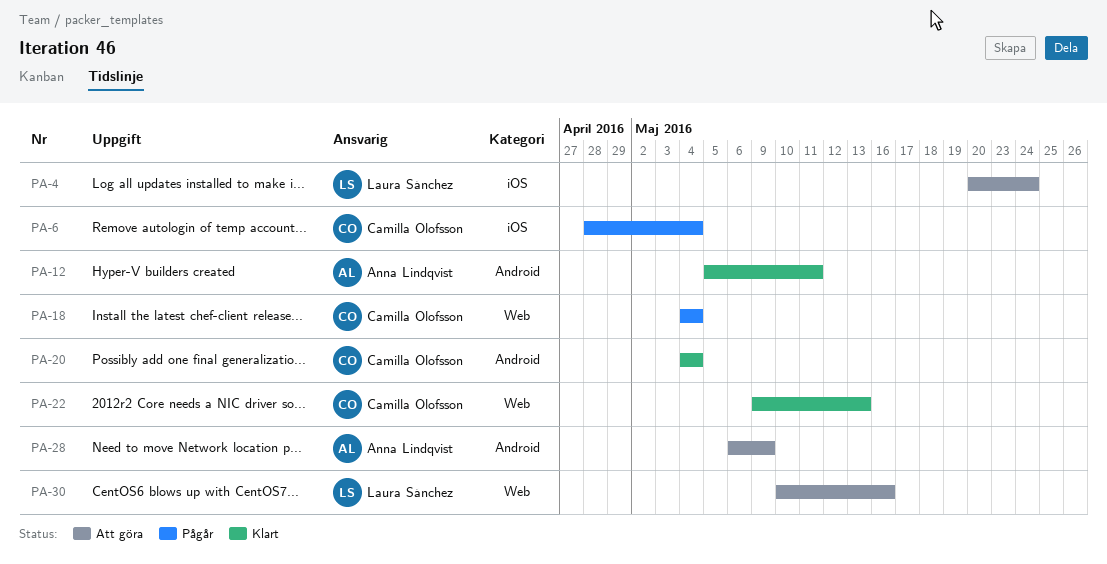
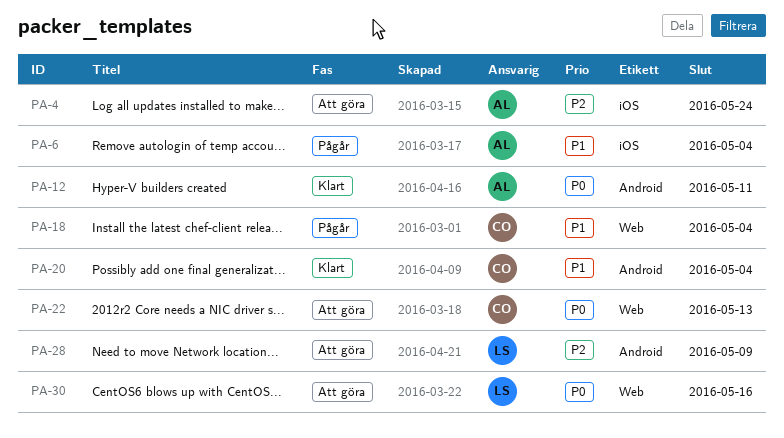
PA-4, owner: Laura Sánchez -> Anna Lindqvist
PA-6, owner: Camilla Olofsson -> Anna Lindqvist
PA-22, status: Klart -> Att göra
PA-28, owner: Anna Lindqvist -> Laura Sánchez

